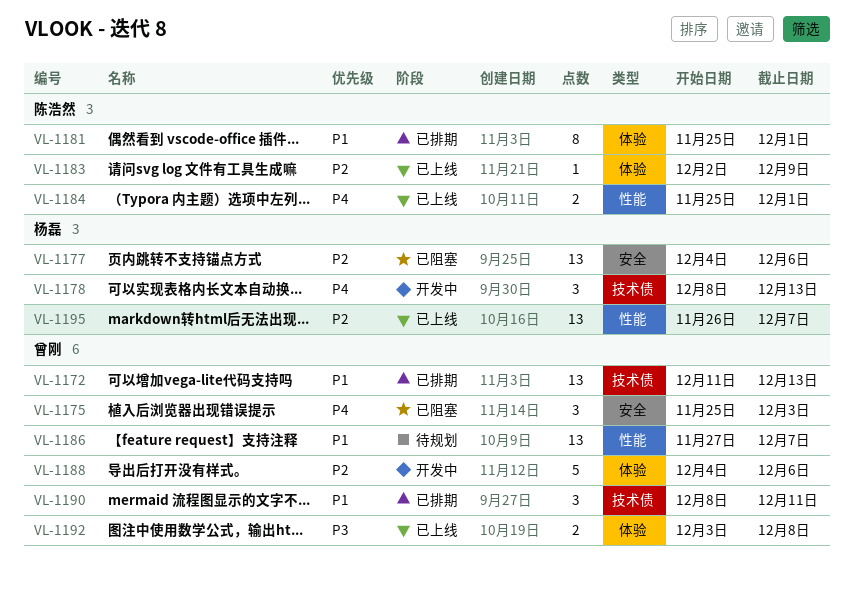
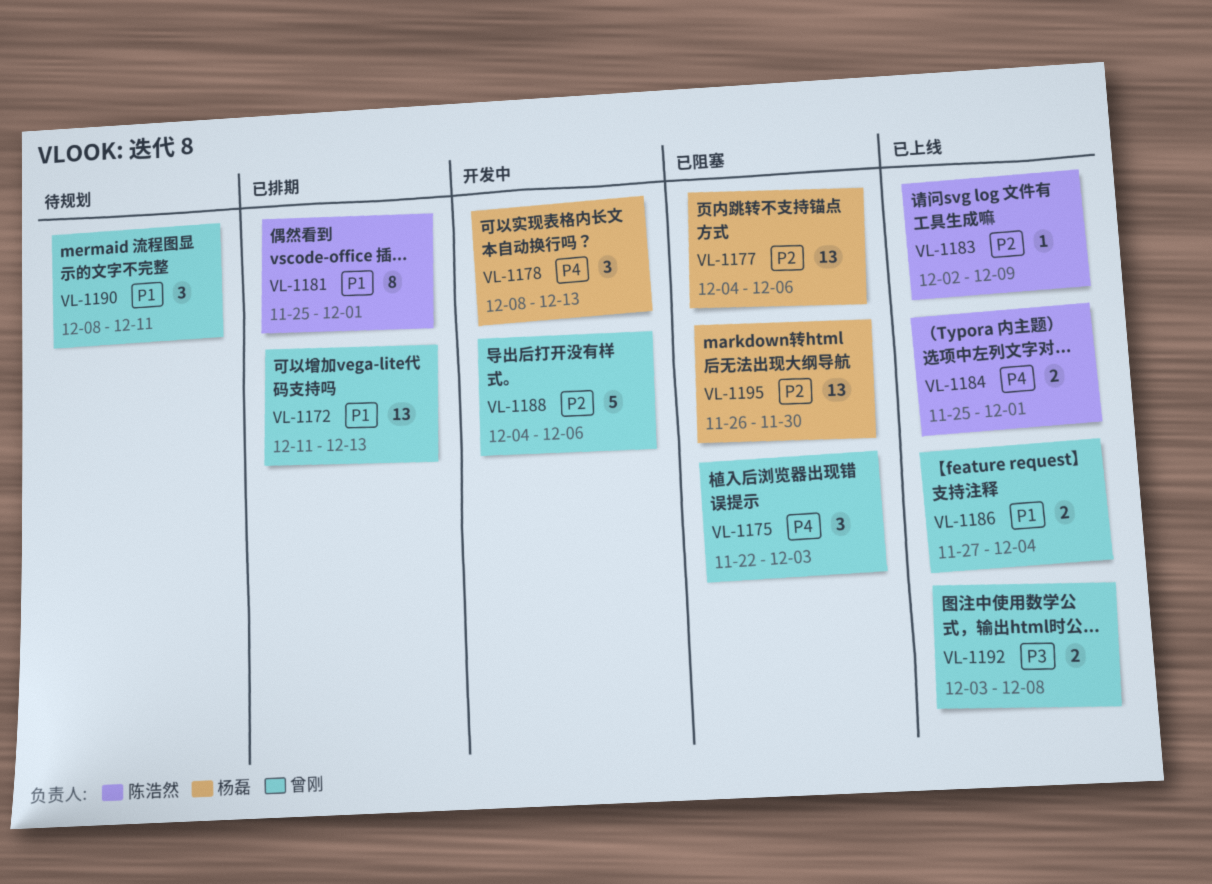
VL-1175, start: Nov 25 -> Nov 22
VL-1186, status: 待规划 -> 已上线
VL-1186, estimate: 13 -> 2
VL-1186, due: Dec 7 -> Dec 4
VL-1190, status: 已排期 -> 待规划
VL-1195, status: 已上线 -> 已阻塞
VL-1195, due: Dec 7 -> Nov 30

